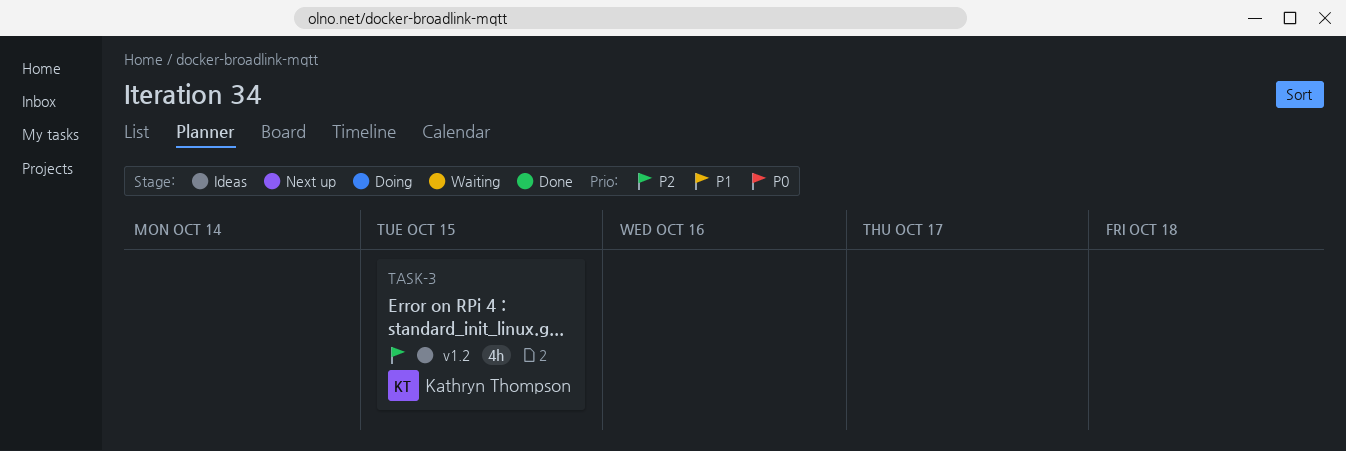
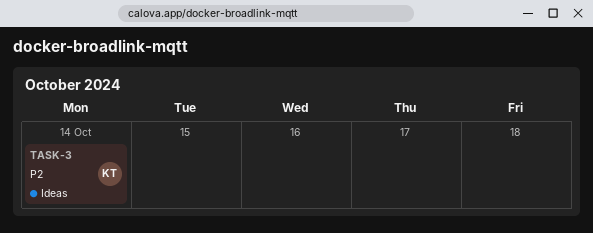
TASK-3, due: Oct 15 -> Oct 14

